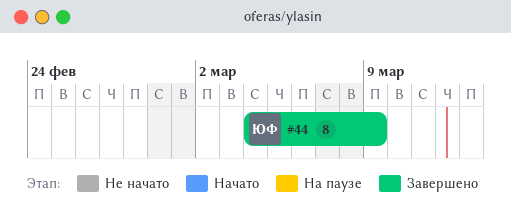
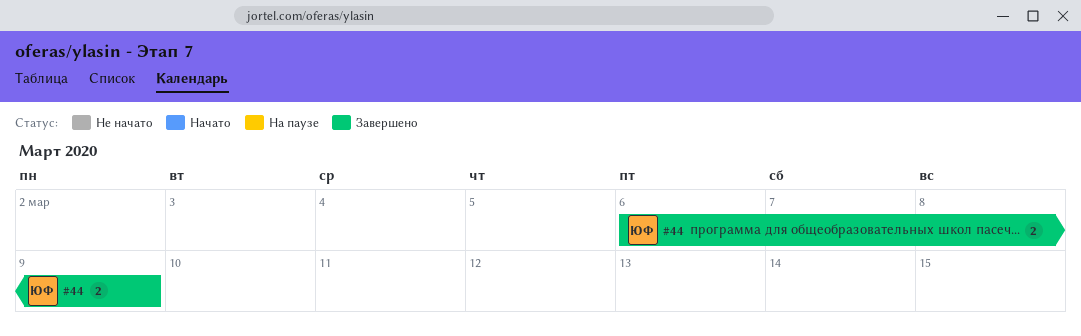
#44, estimate: 8 -> 2
#44, start: Mar 4 -> Mar 6

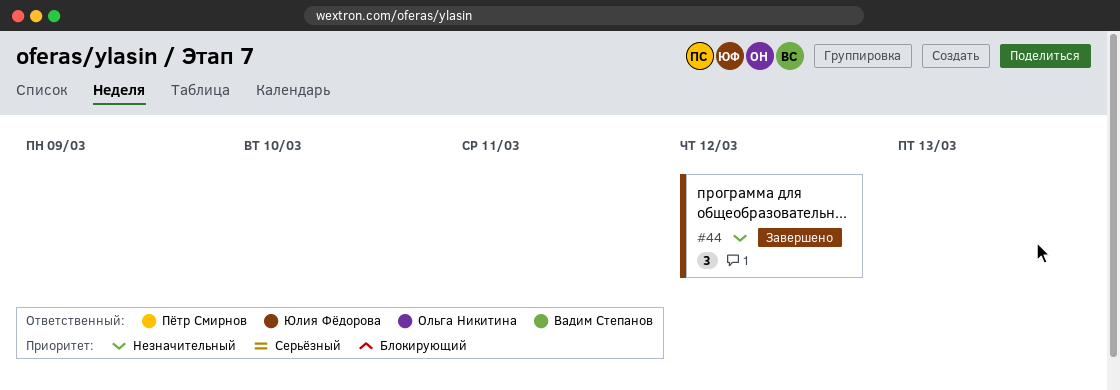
#44, estimate: 2 -> 3
#44, due: Mar 9 -> Mar 12

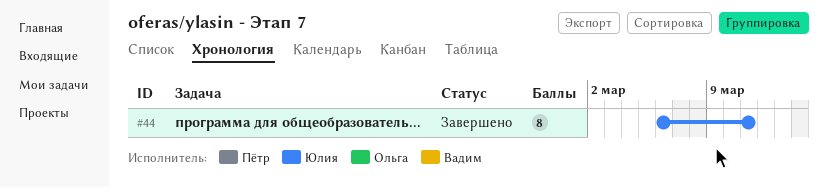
#44, estimate: 3 -> 8
#44, due: Mar 12 -> Mar 11

